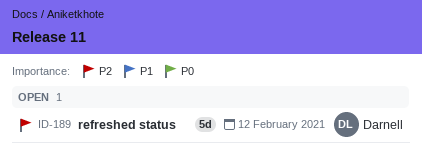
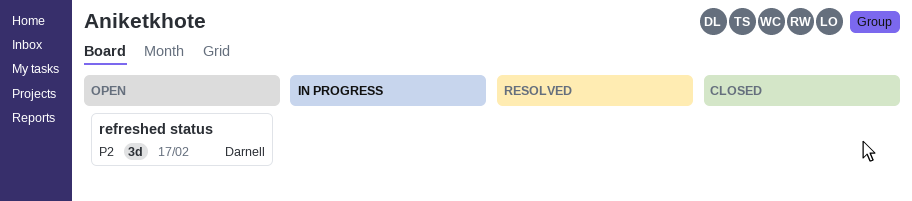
refreshed status, estimate: 5d -> 3d
refreshed status, due: Feb 12 -> Feb 17

